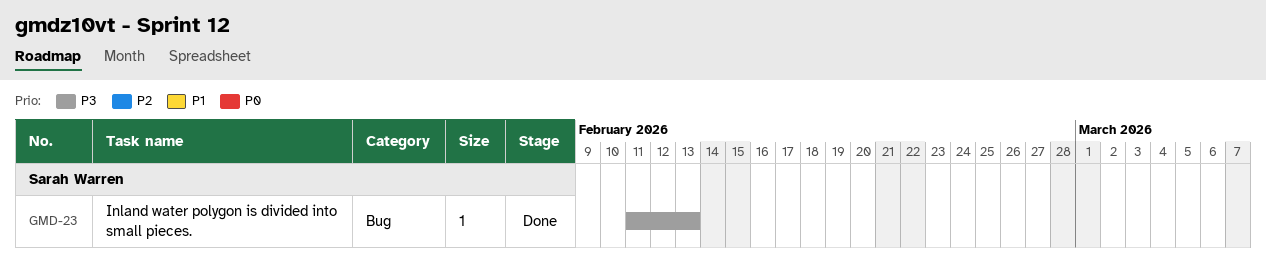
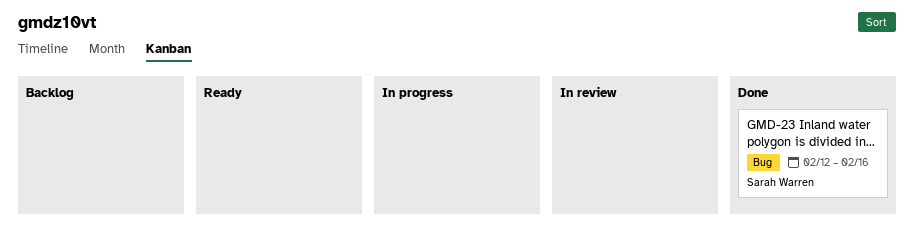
GMD-23, start: Feb 11 -> Feb 12
GMD-23, due: Feb 13 -> Feb 16

